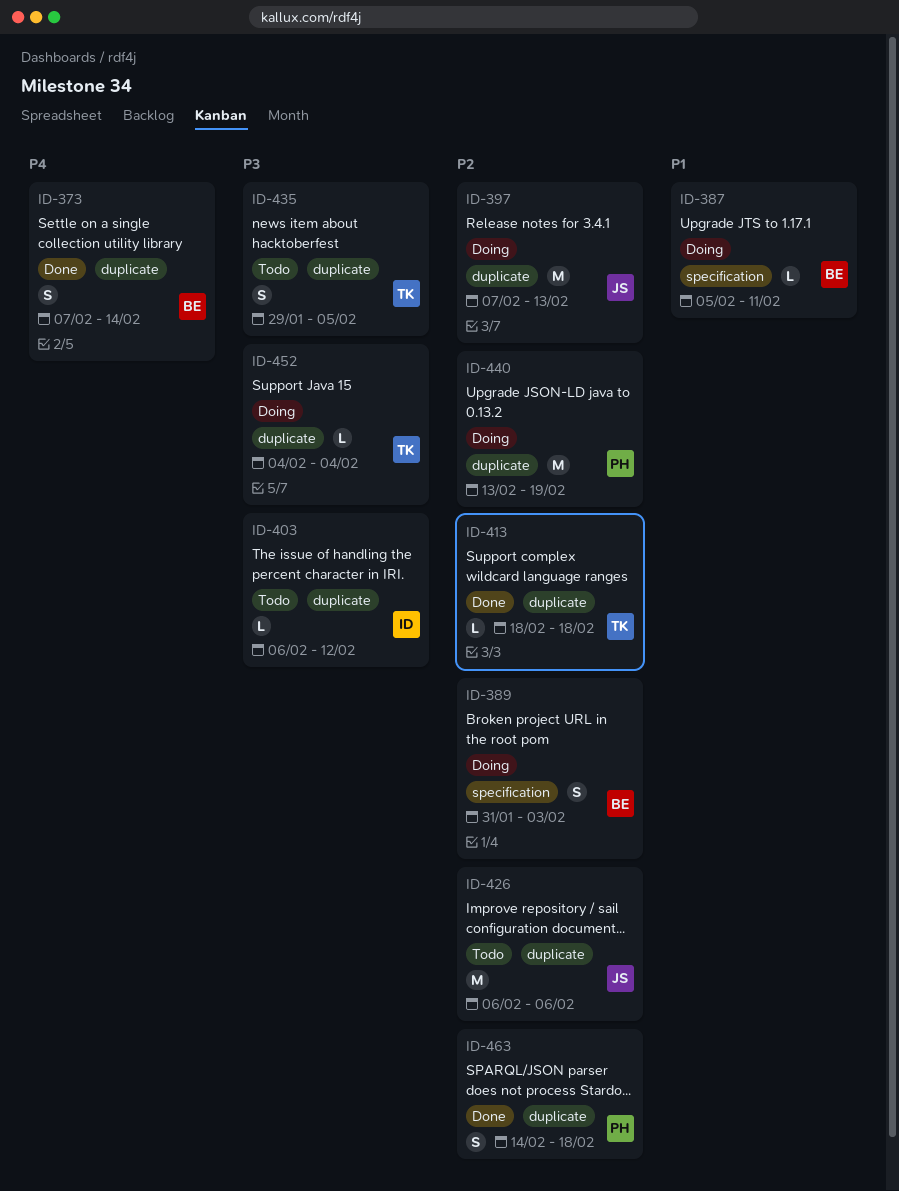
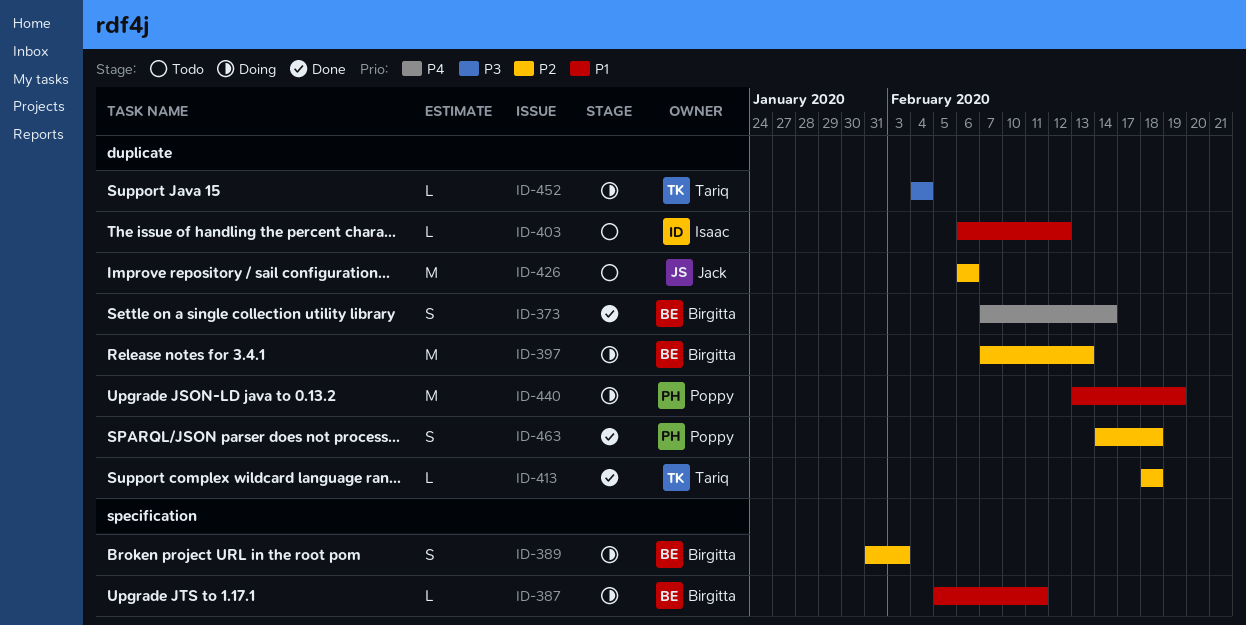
ID-397, owner: Jack -> Birgitta
ID-403, priority: P3 -> P1
ID-435: present -> none
ID-440, priority: P2 -> P1

